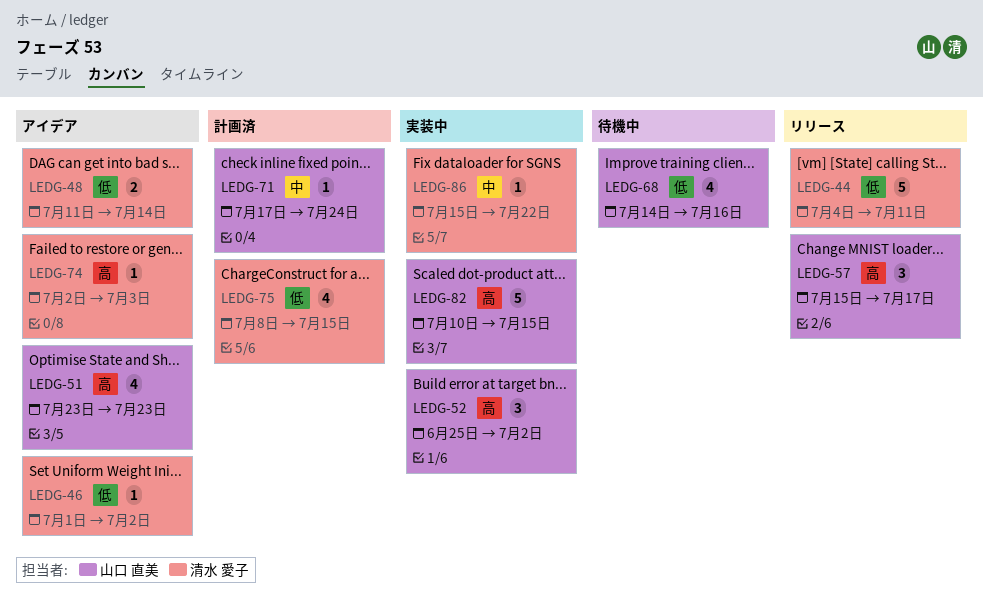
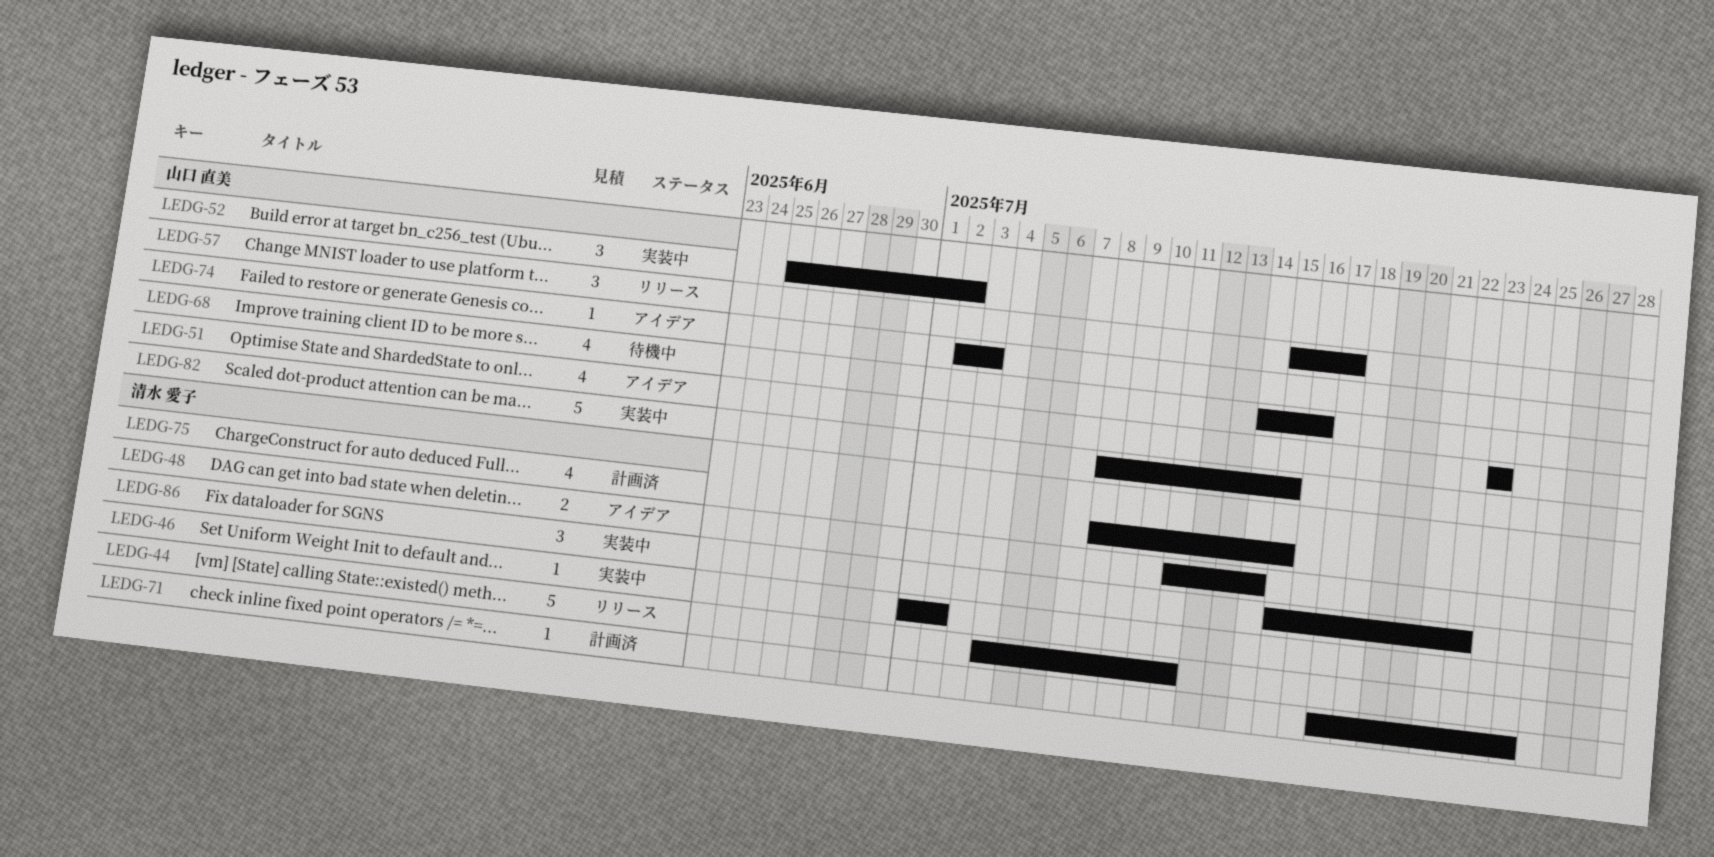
LEDG-46, status: アイデア -> 実装中
LEDG-71, owner: 山口 直美 -> 清水 愛子
LEDG-74, owner: 清水 愛子 -> 山口 直美
LEDG-82, start: Jul 10 -> Jul 8
LEDG-86, estimate: 1 -> 3

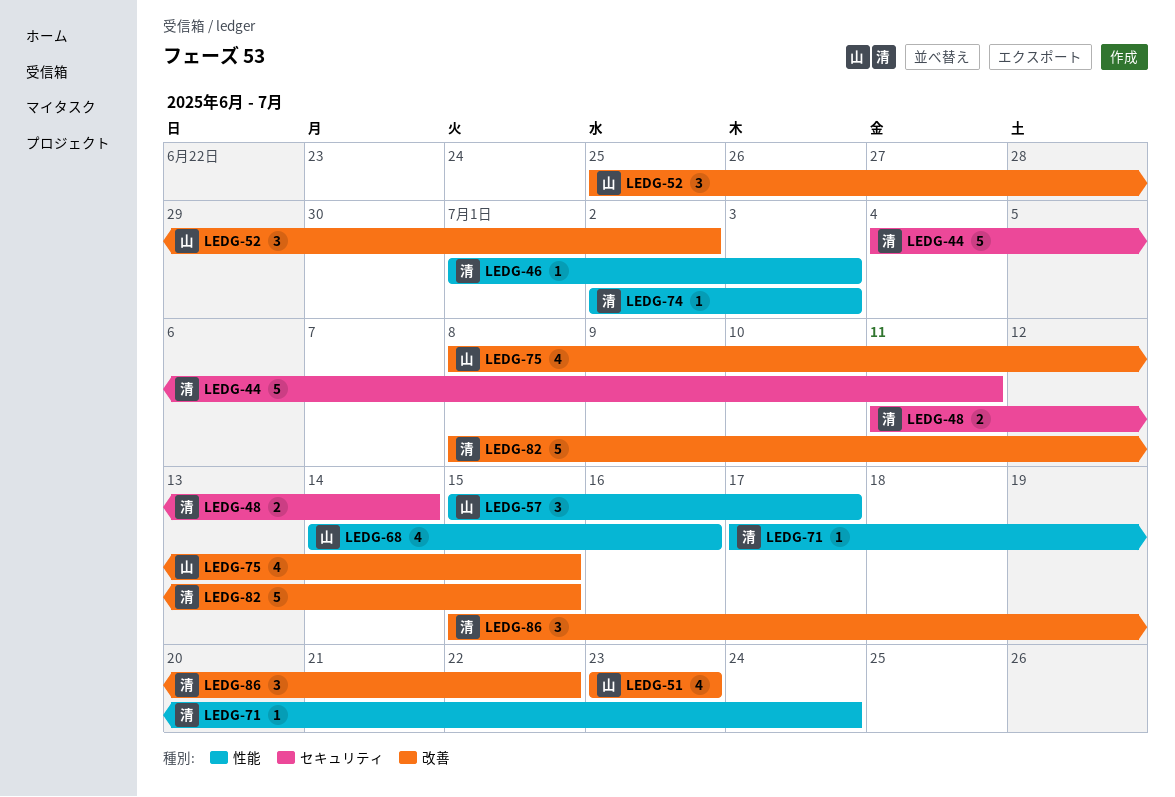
LEDG-46, due: Jul 2 -> Jul 3
LEDG-74, owner: 山口 直美 -> 清水 愛子
LEDG-75, owner: 清水 愛子 -> 山口 直美
LEDG-82, owner: 山口 直美 -> 清水 愛子

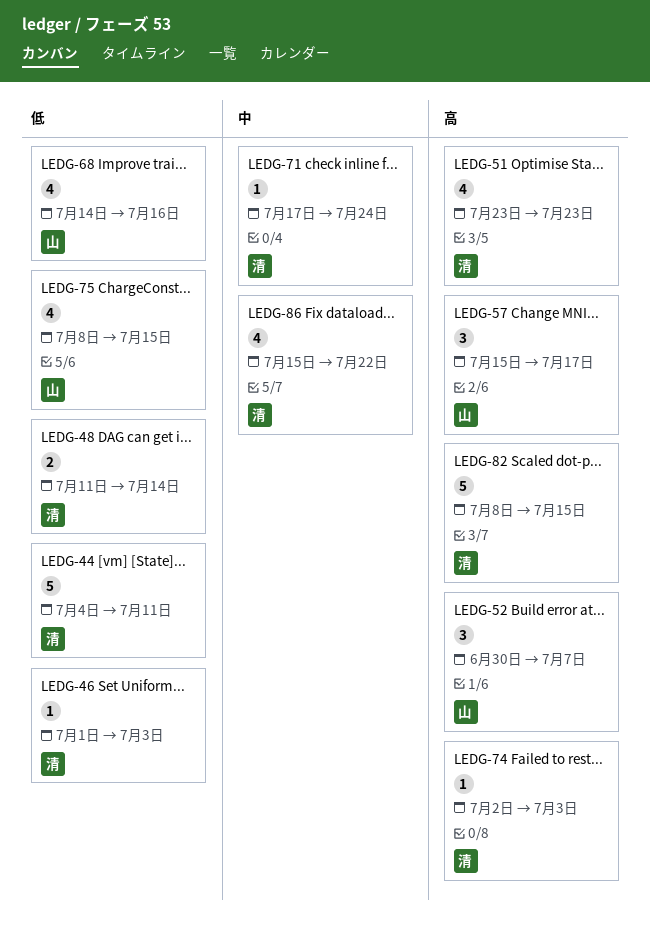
LEDG-51, owner: 山 -> 清
LEDG-52, start: Jun 25 -> Jun 30
LEDG-52, due: Jul 2 -> Jul 7
LEDG-86, estimate: 3 -> 4

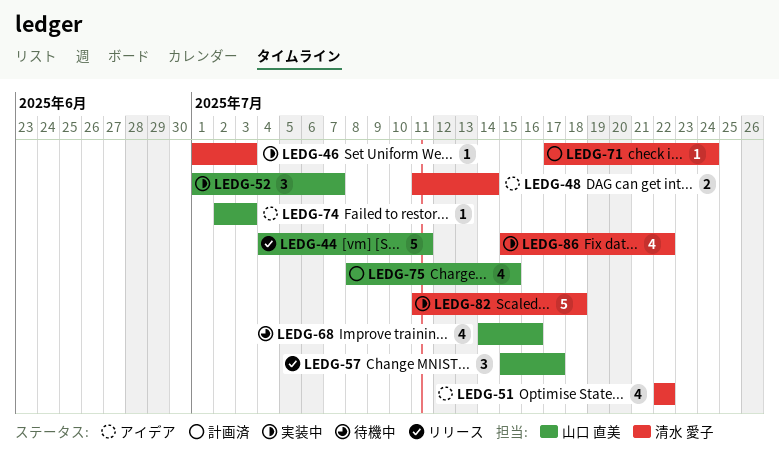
LEDG-44, owner: 清水 愛子 -> 山口 直美
LEDG-51, start: Jul 23 -> Jul 22
LEDG-51, due: Jul 23 -> Jul 22
LEDG-52, start: Jun 30 -> Jul 1
LEDG-74, owner: 清水 愛子 -> 山口 直美
LEDG-82, start: Jul 8 -> Jul 11
LEDG-82, due: Jul 15 -> Jul 18

